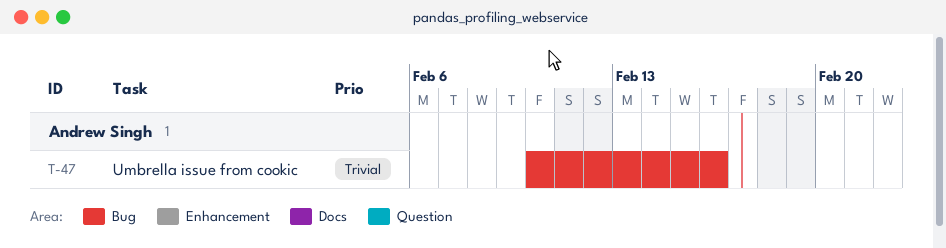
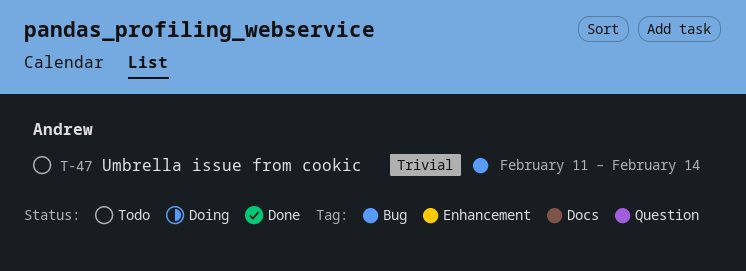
T-47, start: Feb 10 -> Feb 11
T-47, due: Feb 16 -> Feb 14

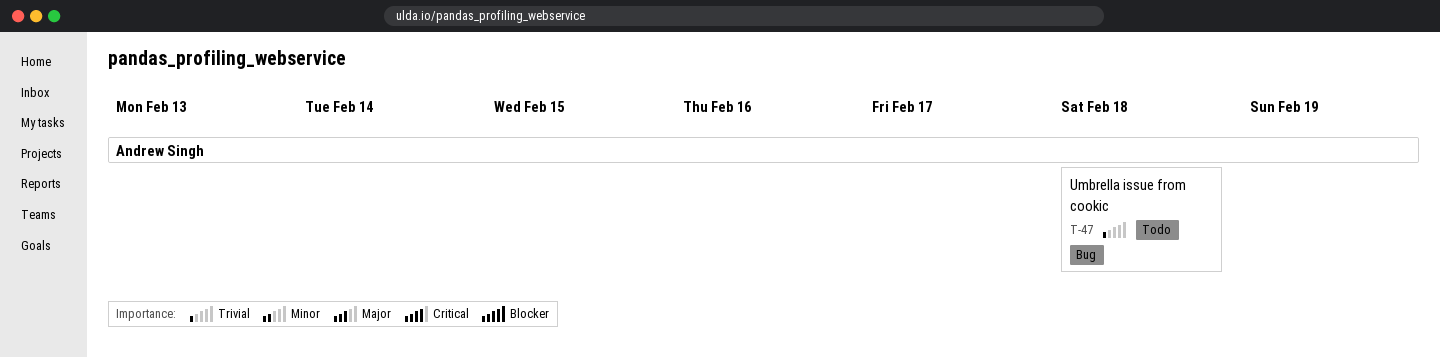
T-47, due: Feb 14 -> Feb 18

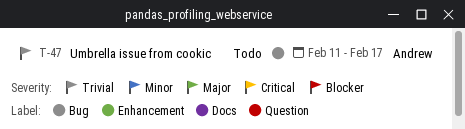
T-47, due: Feb 18 -> Feb 17

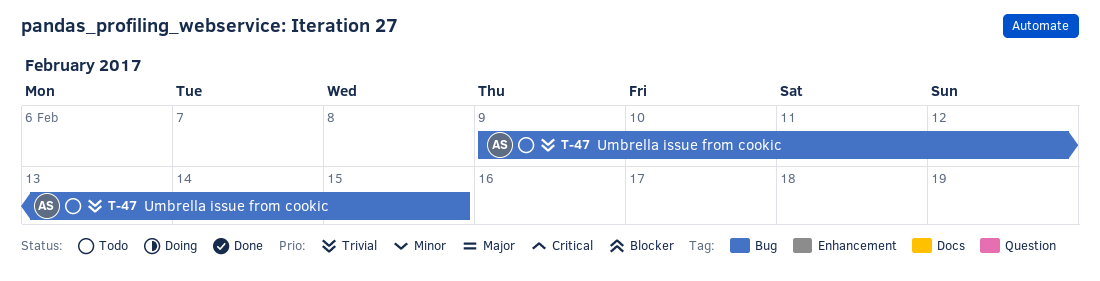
T-47, start: Feb 11 -> Feb 9
T-47, due: Feb 17 -> Feb 15

